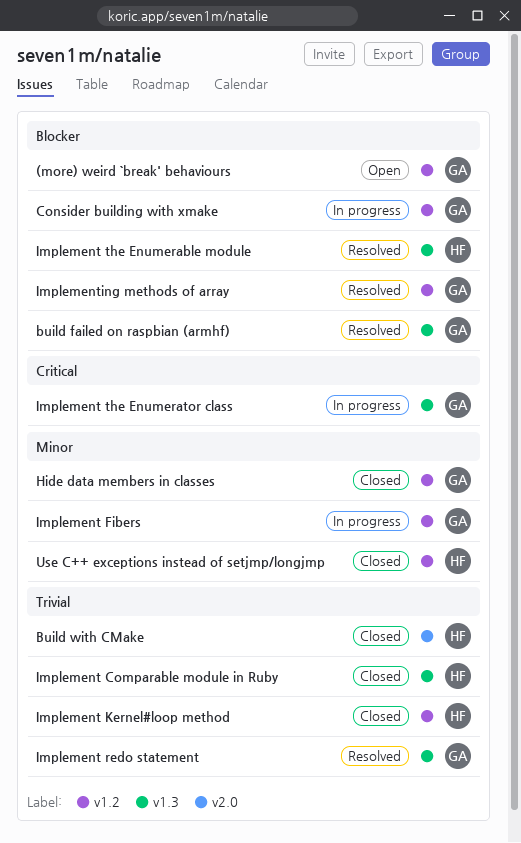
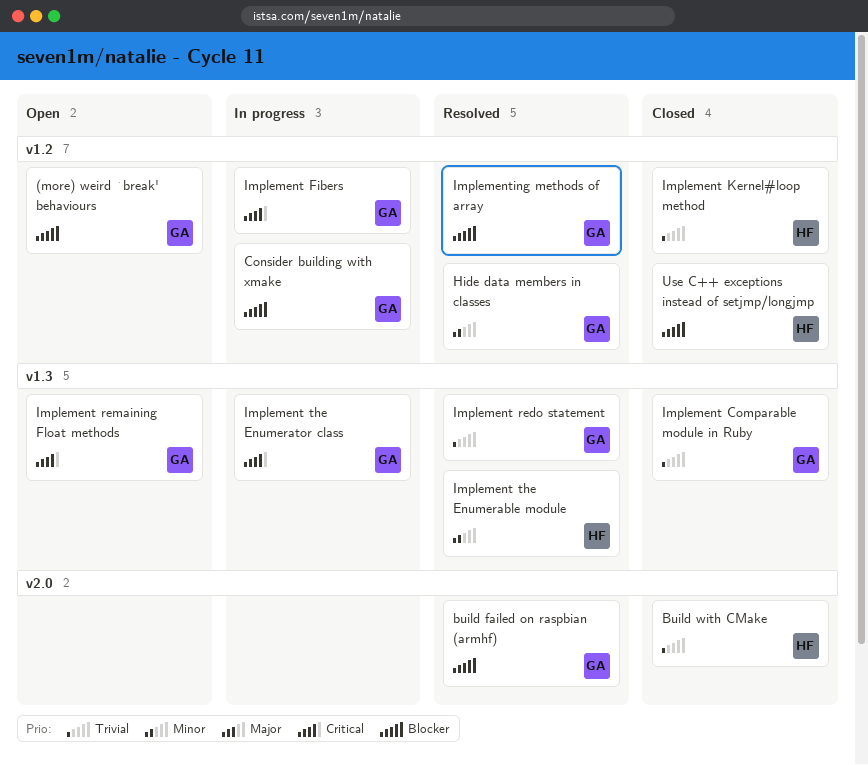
build failed on raspbian (armhf), label: v1.3 -> v2.0
Hide data members in classes, status: Closed -> Resolved
Implement Comparable module in Ruby, owner: HF -> GA
Implement Fibers, priority: Minor -> Critical
Implement remaining Float methods: none -> present
Implement the Enumerable module, priority: Blocker -> Minor
Use C++ exceptions instead of setjmp/longjmp, priority: Minor -> Blocker

